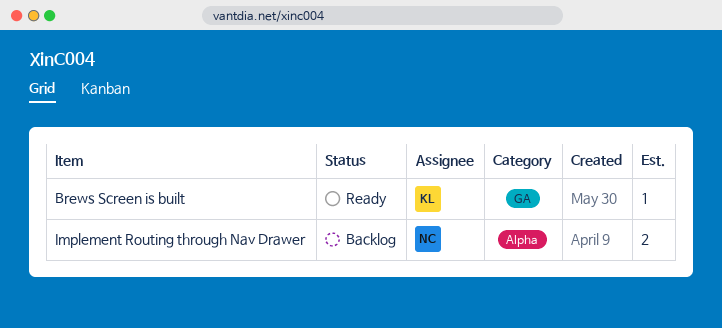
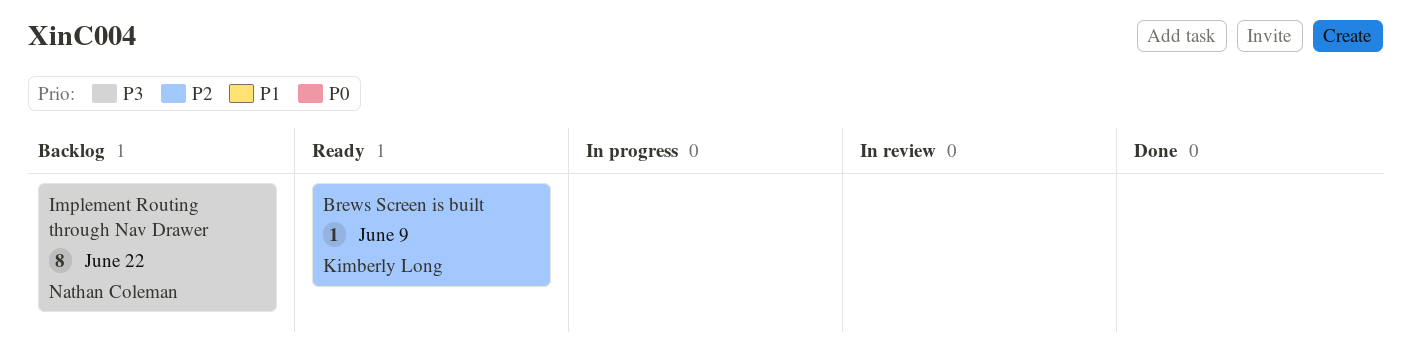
Implement Routing through Nav Drawer, estimate: 2 -> 8

